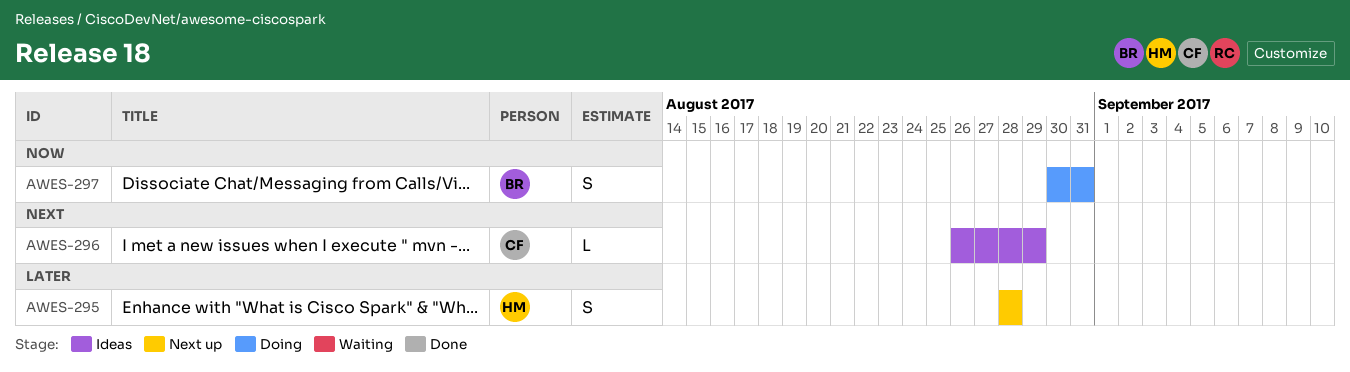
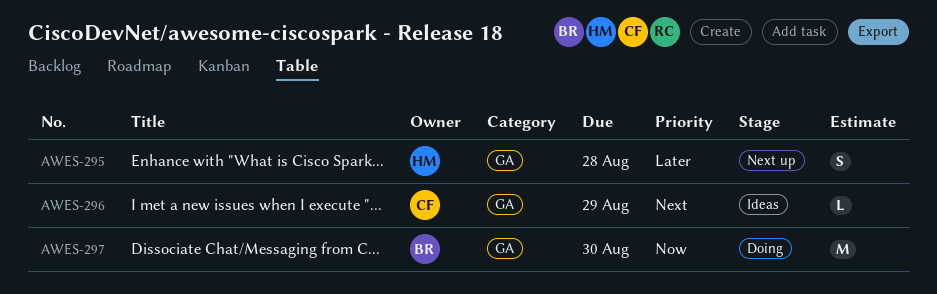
AWES-297, estimate: S -> M
AWES-297, due: Aug 31 -> Aug 30

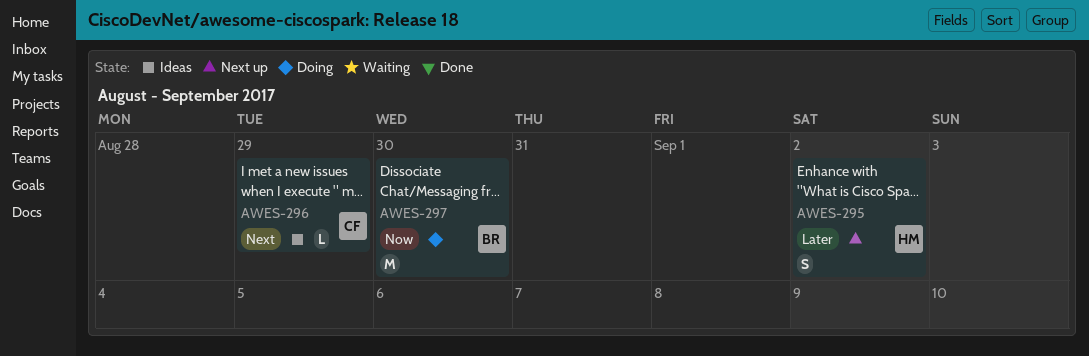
AWES-295, due: Aug 28 -> Sep 2

